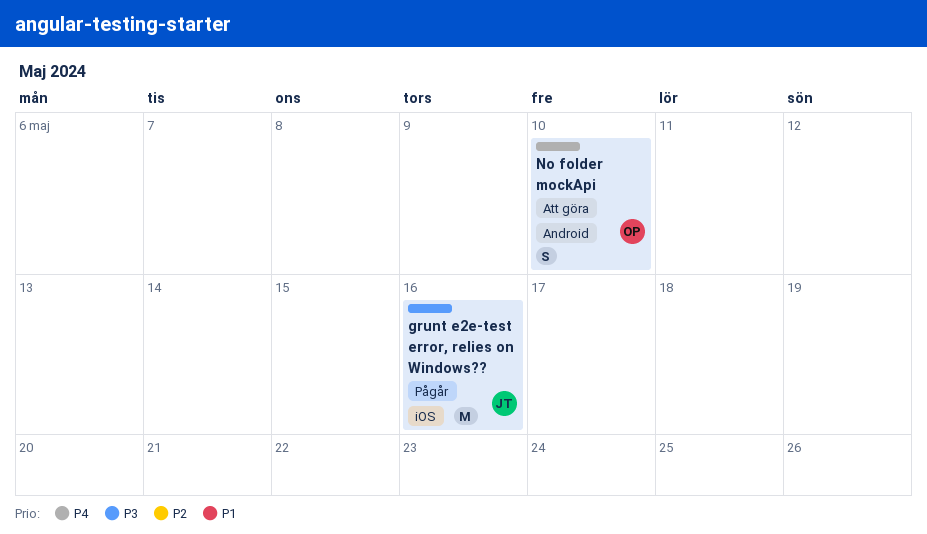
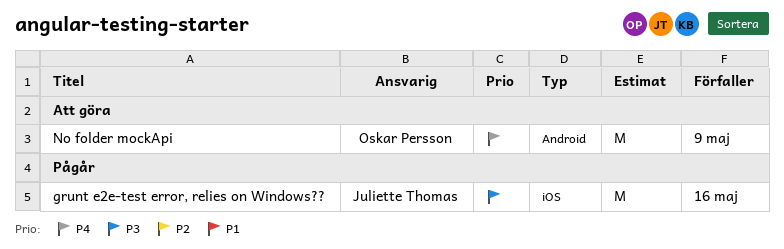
No folder mockApi, estimate: S -> M
No folder mockApi, due: May 10 -> May 9

